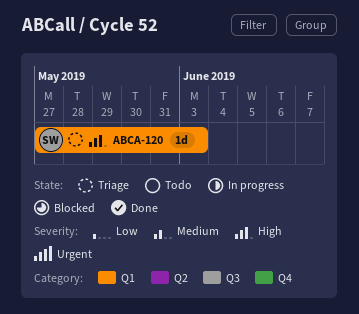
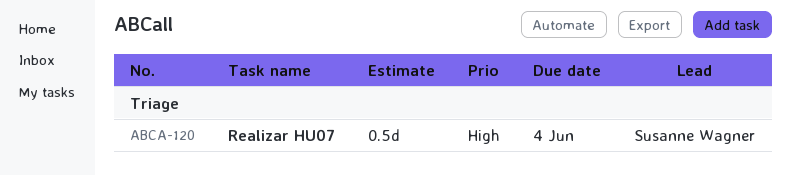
ABCA-120, estimate: 1d -> 0.5d
ABCA-120, due: Jun 3 -> Jun 4

